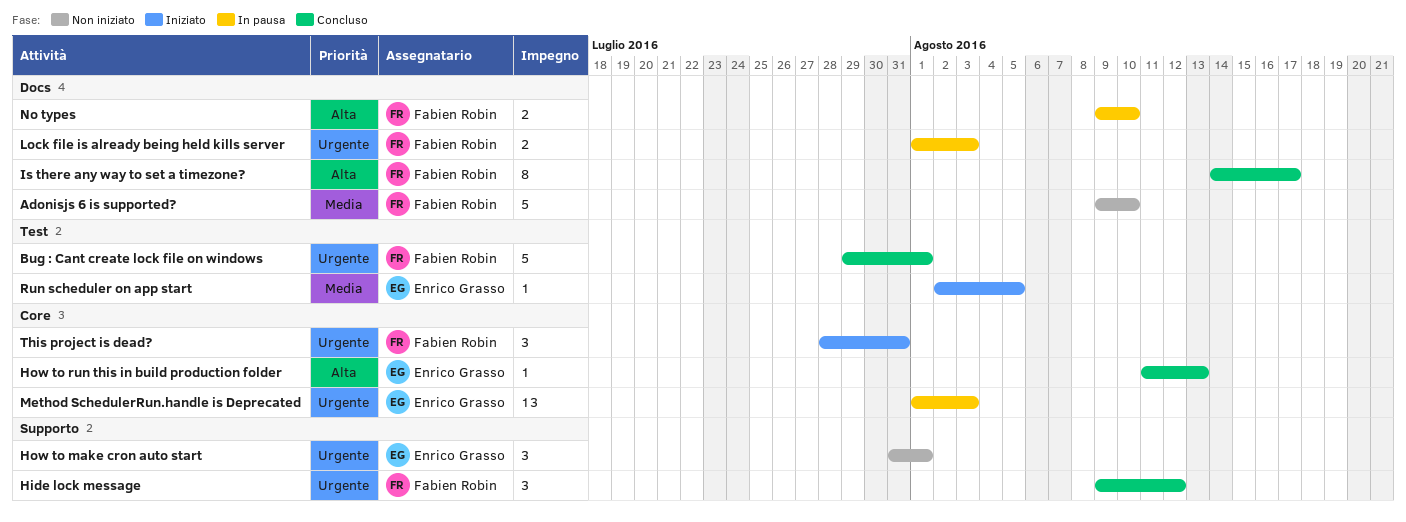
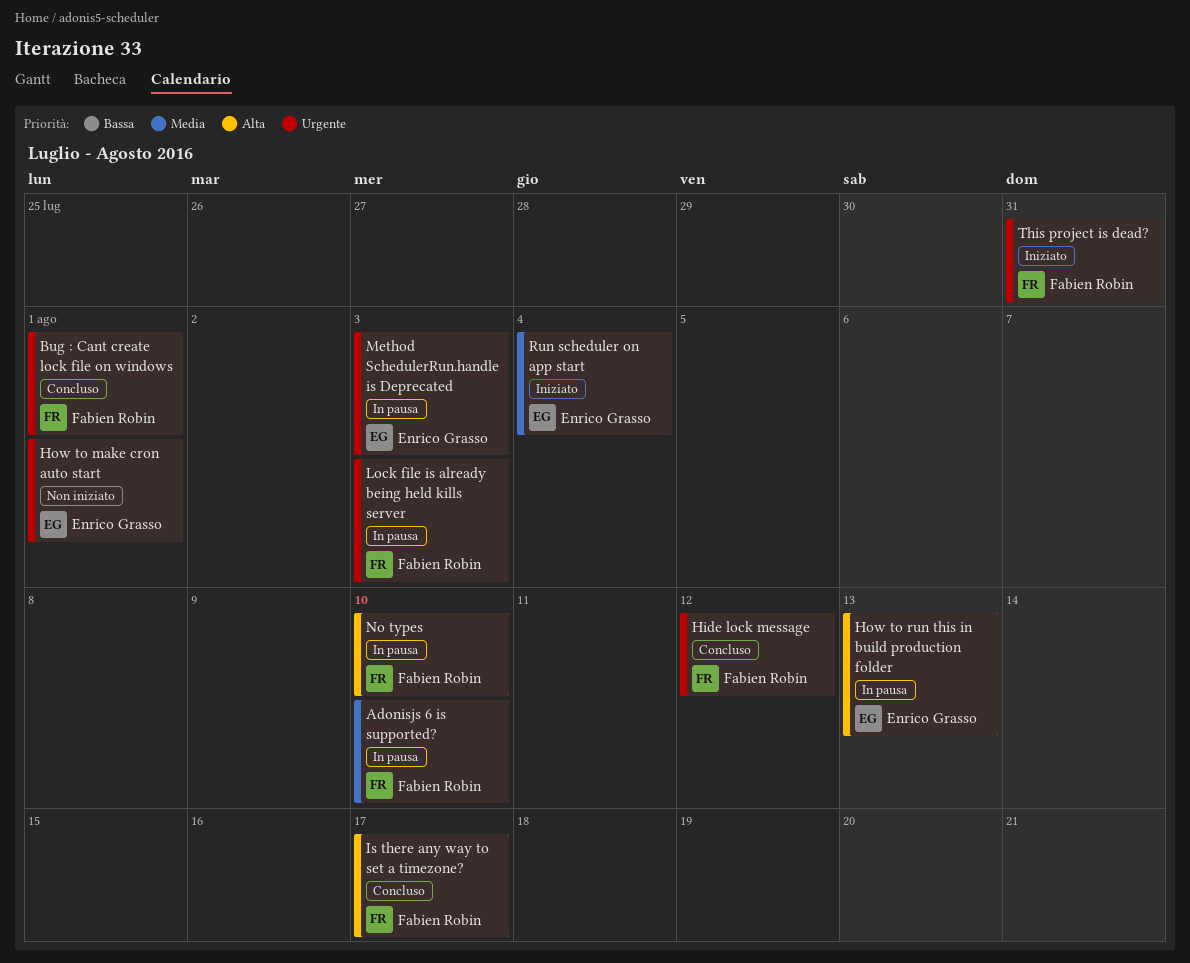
Adonisjs 6 is supported?, status: Non iniziato -> In pausa
How to run this in build production folder, status: Concluso -> In pausa
Run scheduler on app start, due: Aug 5 -> Aug 4

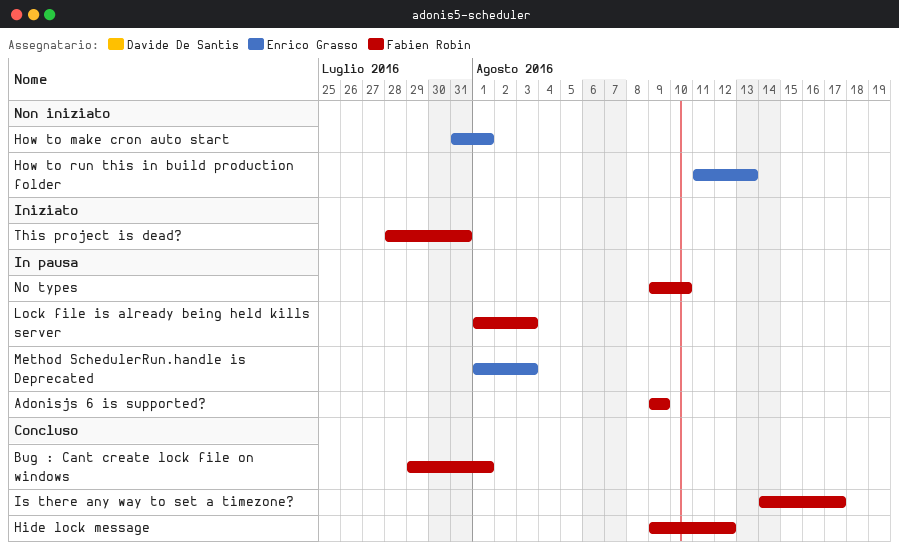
Adonisjs 6 is supported?, due: Aug 10 -> Aug 9
How to run this in build production folder, status: In pausa -> Non iniziato
Run scheduler on app start: present -> none

